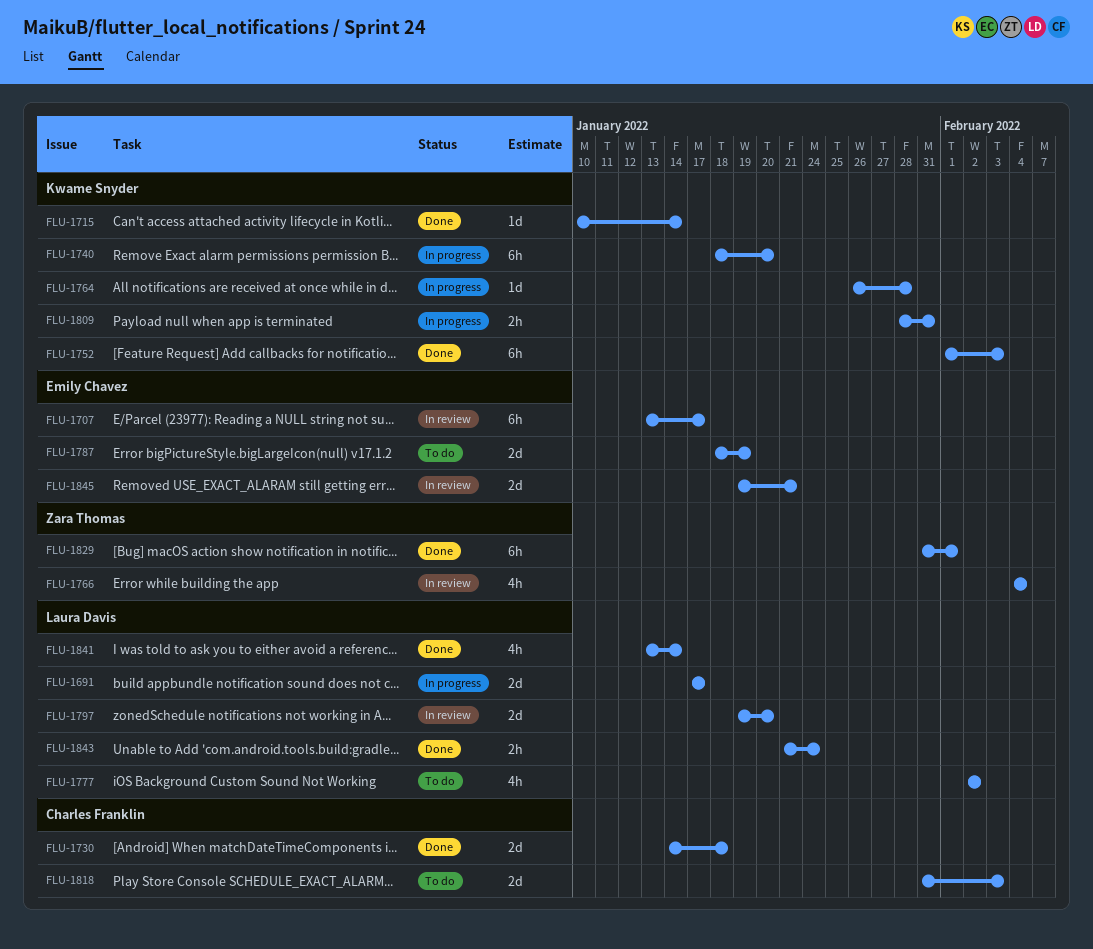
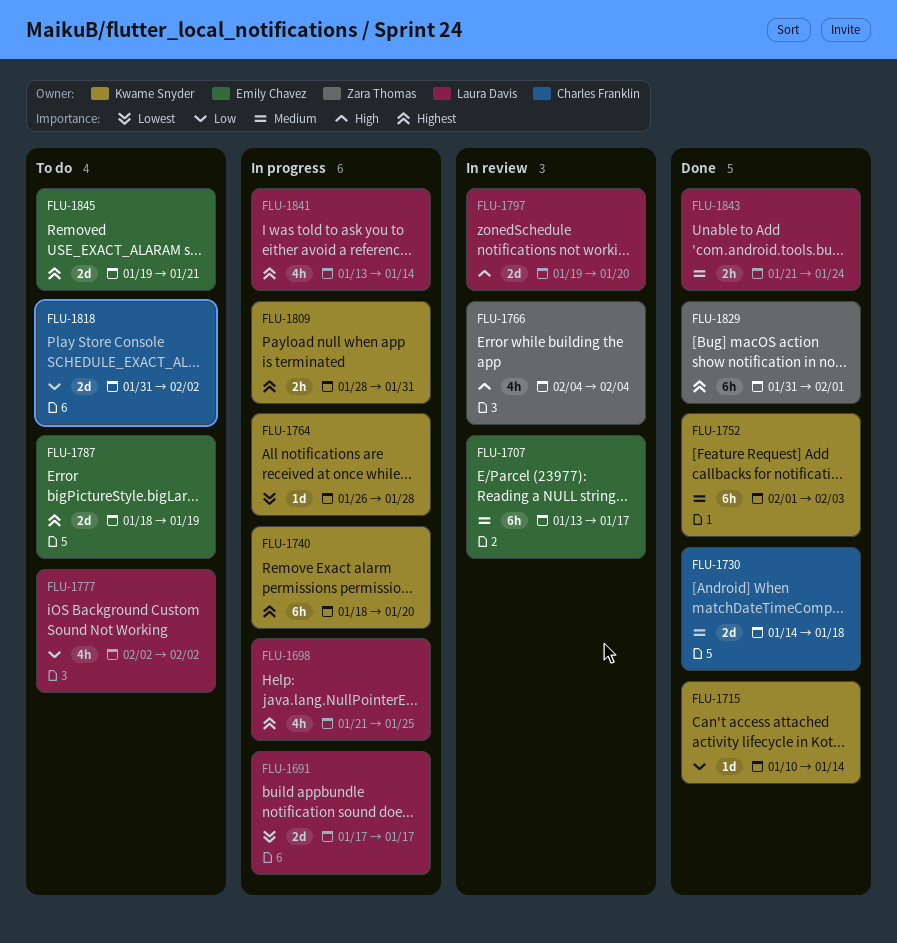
FLU-1698: none -> present
FLU-1818, due: Feb 3 -> Feb 2
FLU-1841, status: Done -> In progress
FLU-1845, status: In review -> To do

